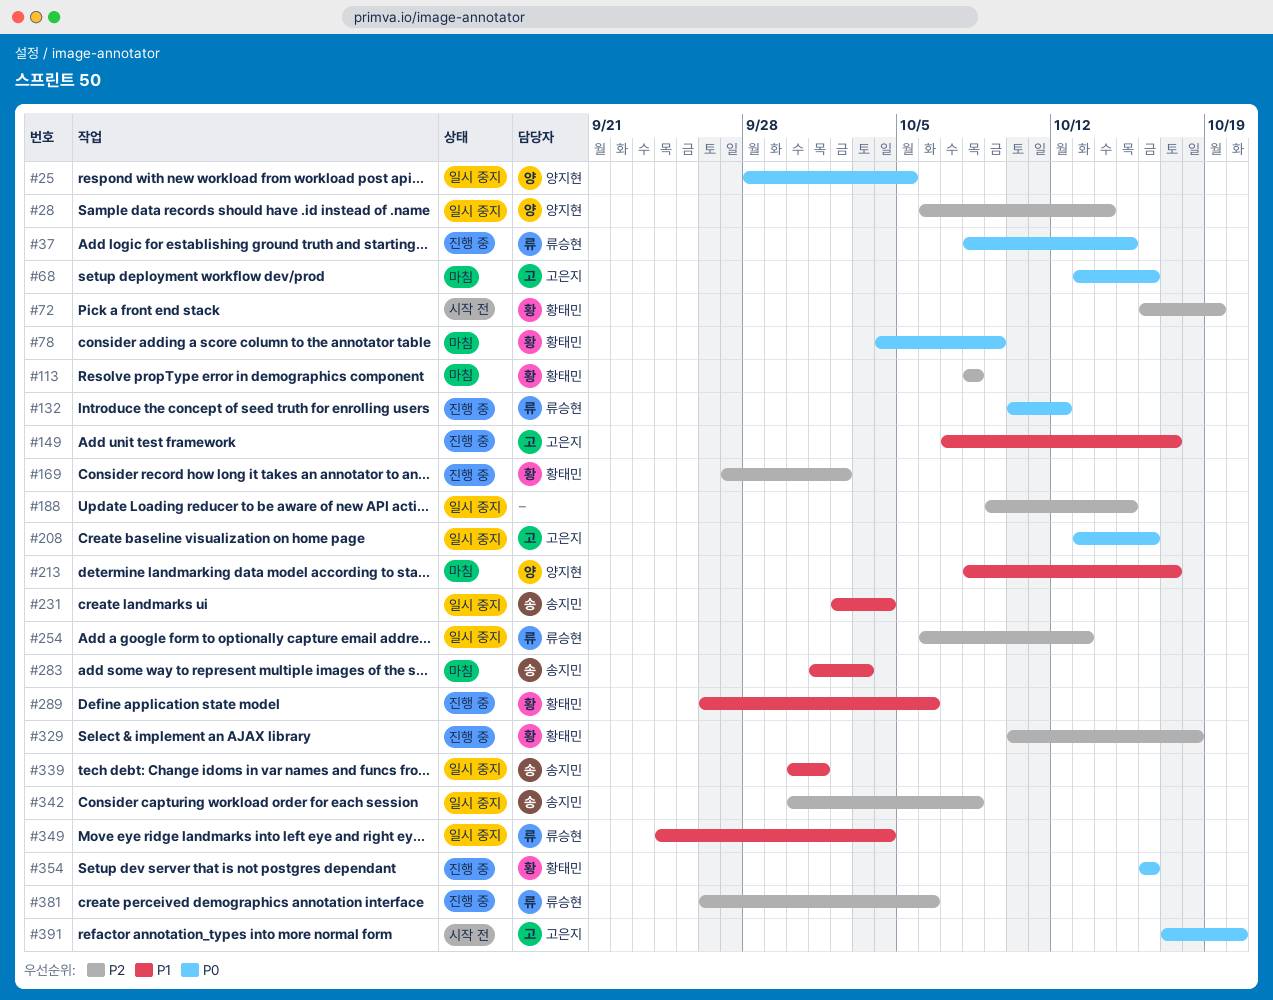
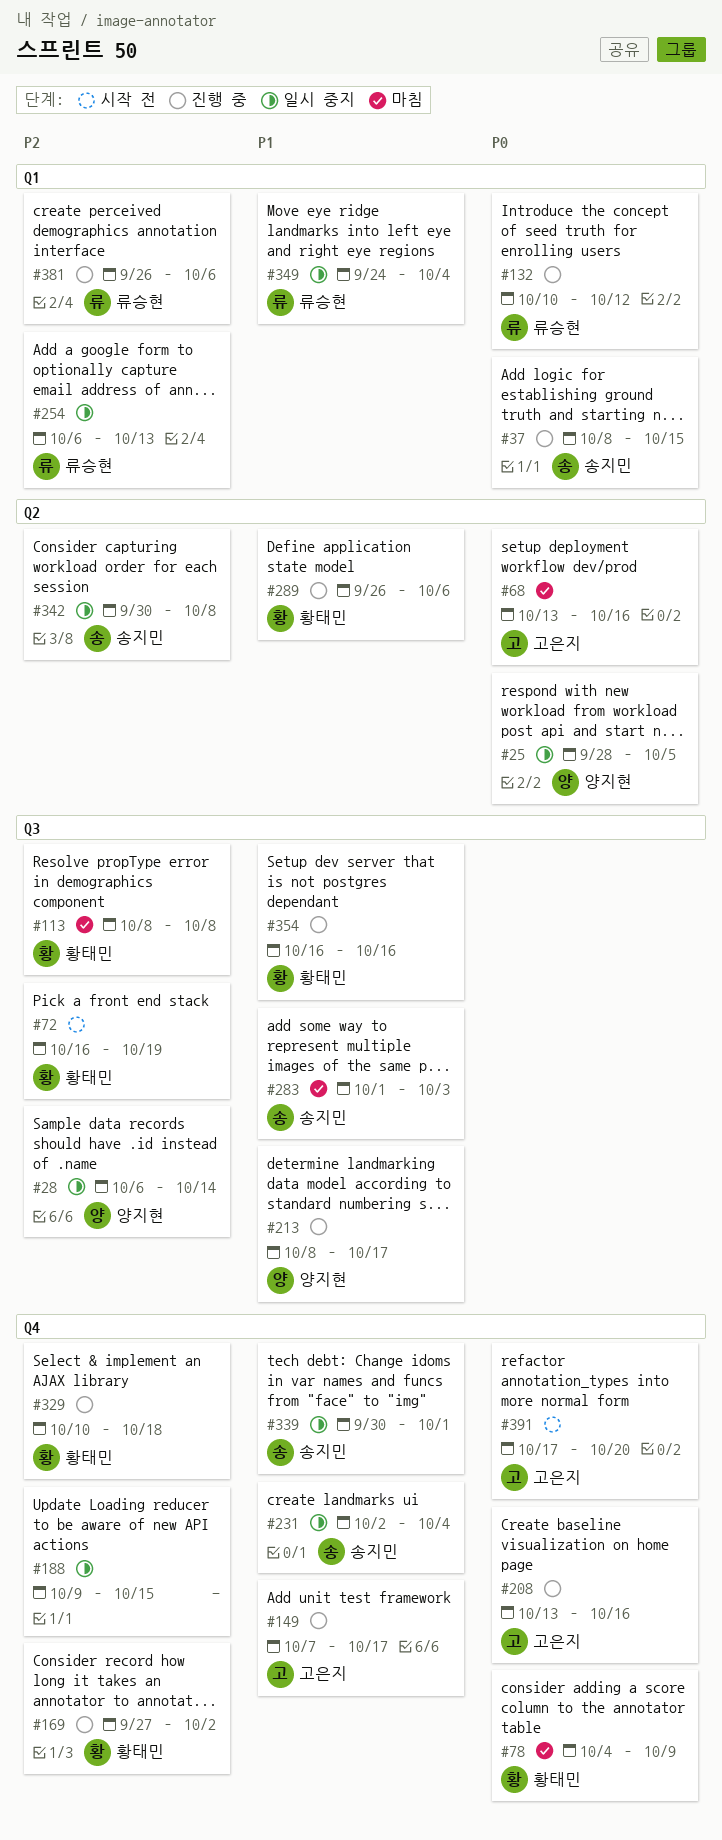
#37, owner: 류승현 -> 송지민
#208, status: 일시 중지 -> 진행 중
#213, status: 마침 -> 진행 중
#354, priority: P0 -> P1

